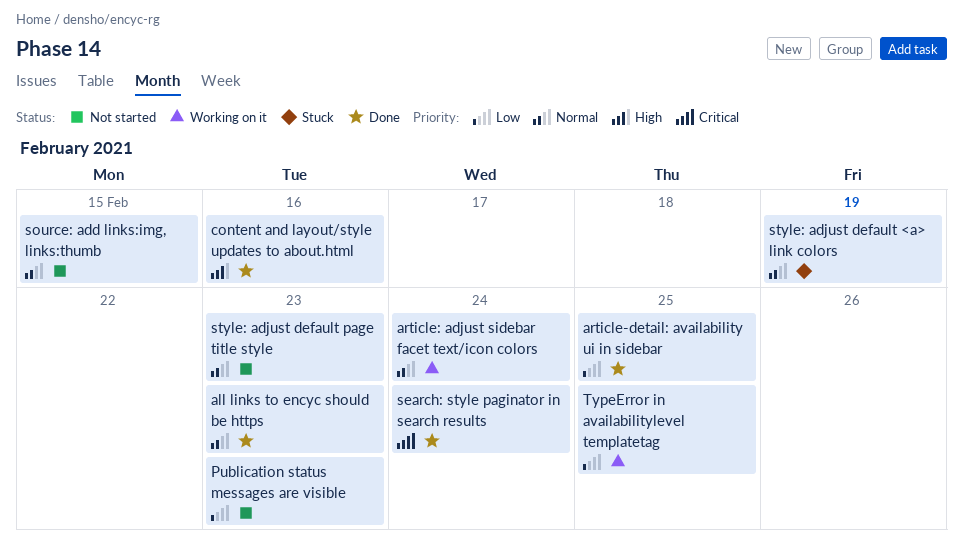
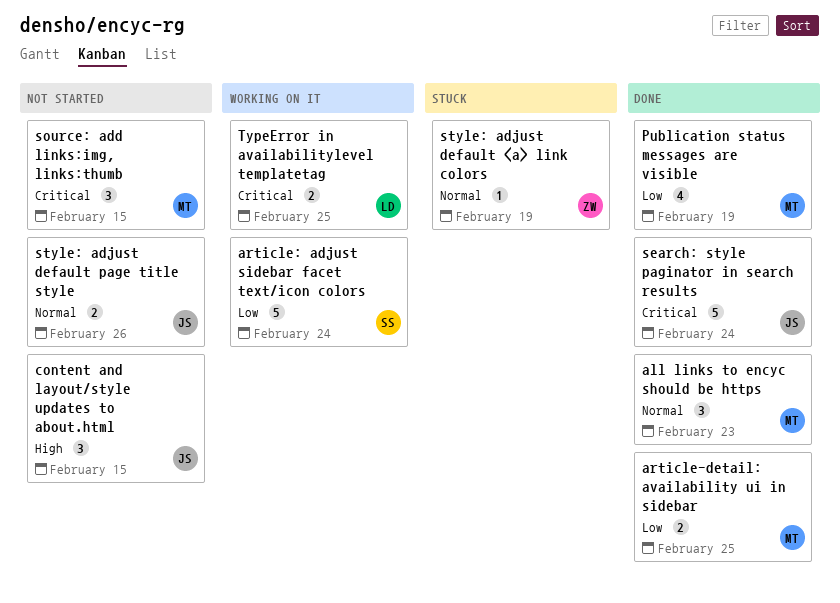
article: adjust sidebar facet text/icon colors, priority: Normal -> Low
content and layout/style updates to about.html, status: Done -> Not started
content and layout/style updates to about.html, due: Feb 16 -> Feb 15
Publication status messages are visible, status: Not started -> Done
Publication status messages are visible, due: Feb 23 -> Feb 19
source: add links:img, links:thumb, priority: Normal -> Critical
style: adjust default page title style, due: Feb 23 -> Feb 26
TypeError in availabilitylevel templatetag, priority: Low -> Critical

